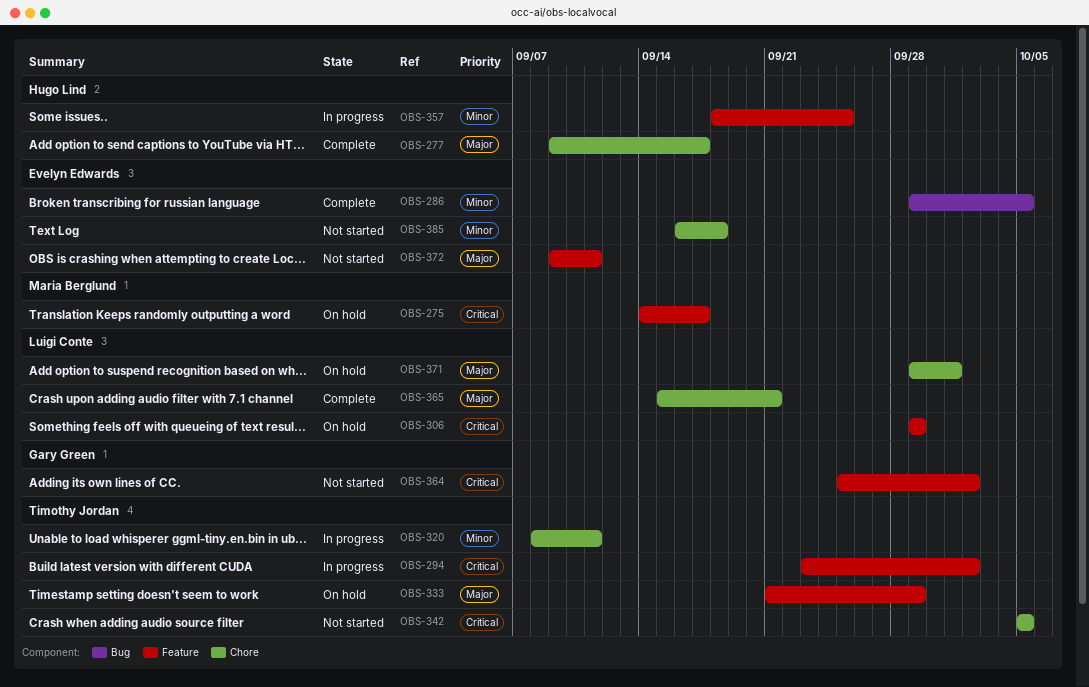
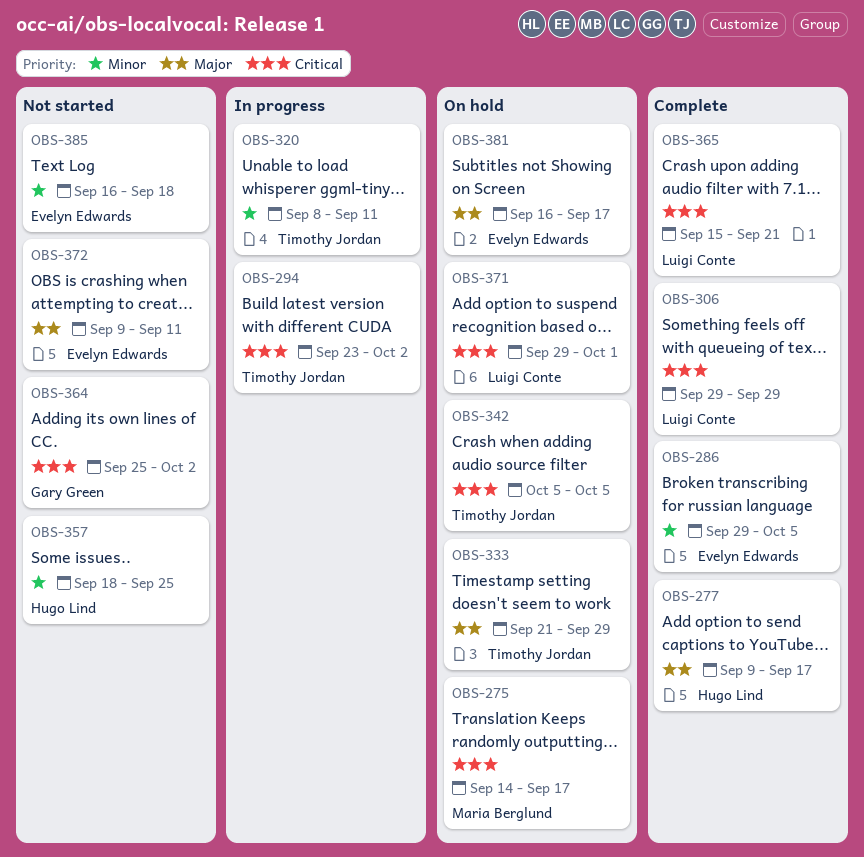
OBS-306, status: On hold -> Complete
OBS-342, status: Not started -> On hold
OBS-357, status: In progress -> Not started
OBS-365, priority: Major -> Critical
OBS-371, priority: Major -> Critical
OBS-381: none -> present

